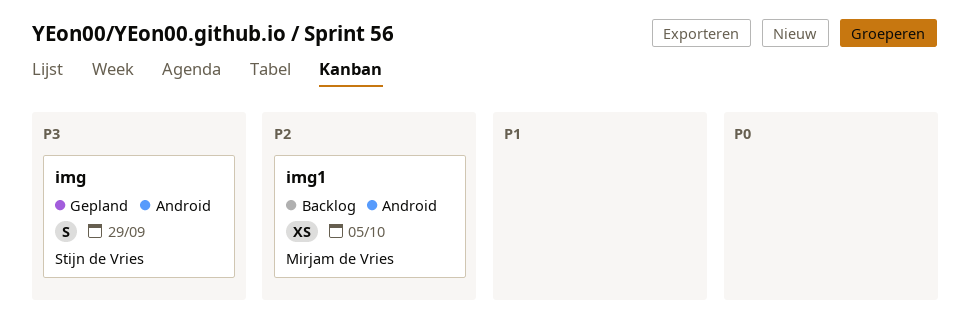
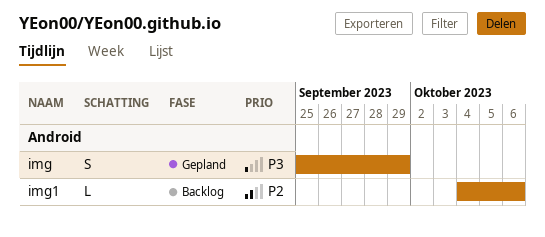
img1, estimate: XS -> L
img1, due: Oct 5 -> Oct 6

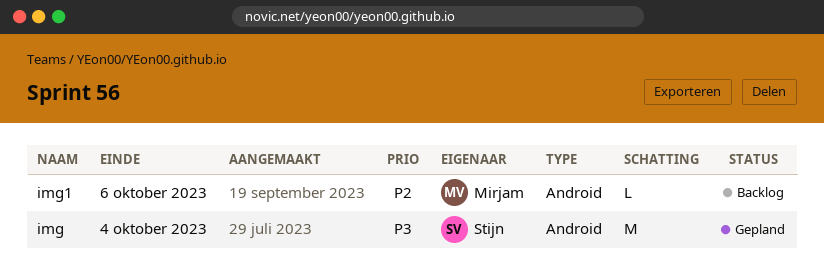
img, estimate: S -> M
img, due: Sep 29 -> Oct 4

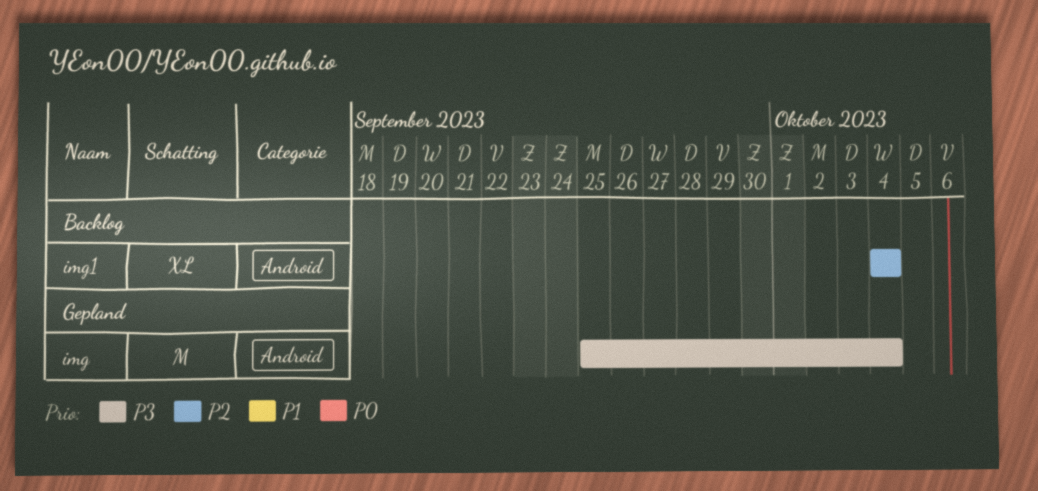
img1, estimate: L -> XL
img1, due: Oct 6 -> Oct 4

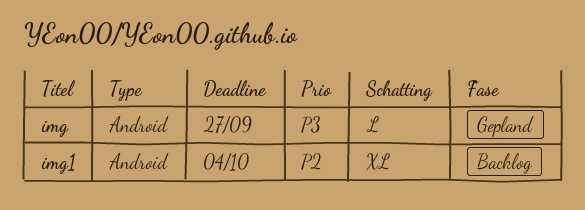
img, estimate: M -> L
img, due: Oct 4 -> Sep 27

